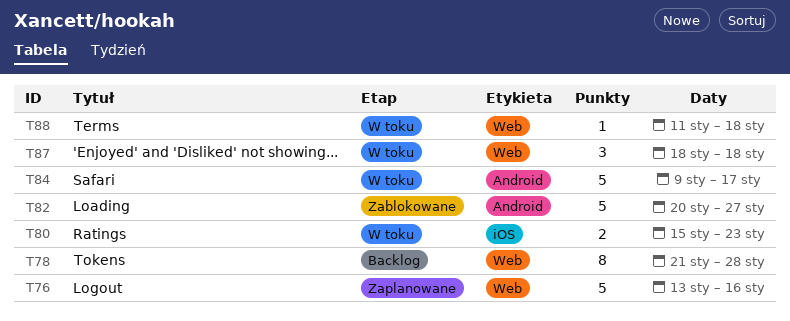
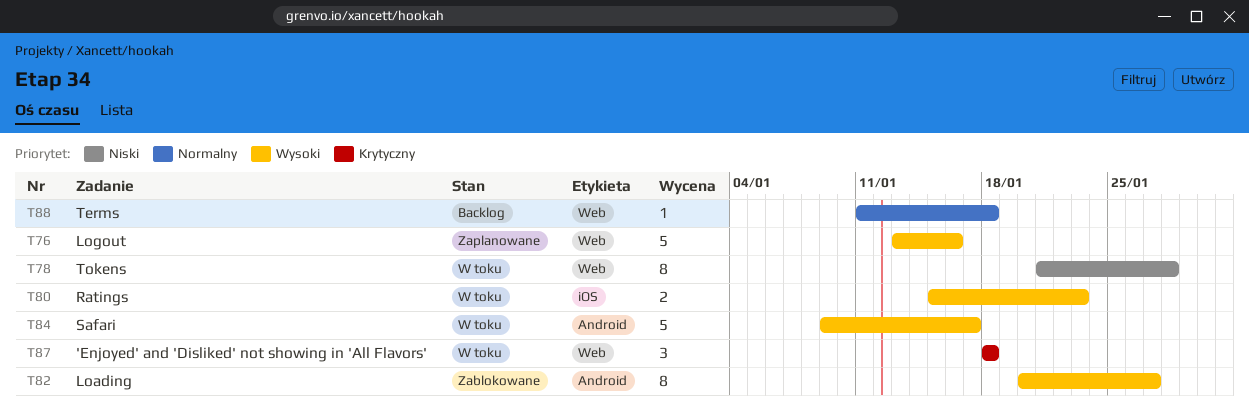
T78, status: Backlog -> W toku
T82, estimate: 5 -> 8
T88, status: W toku -> Backlog

